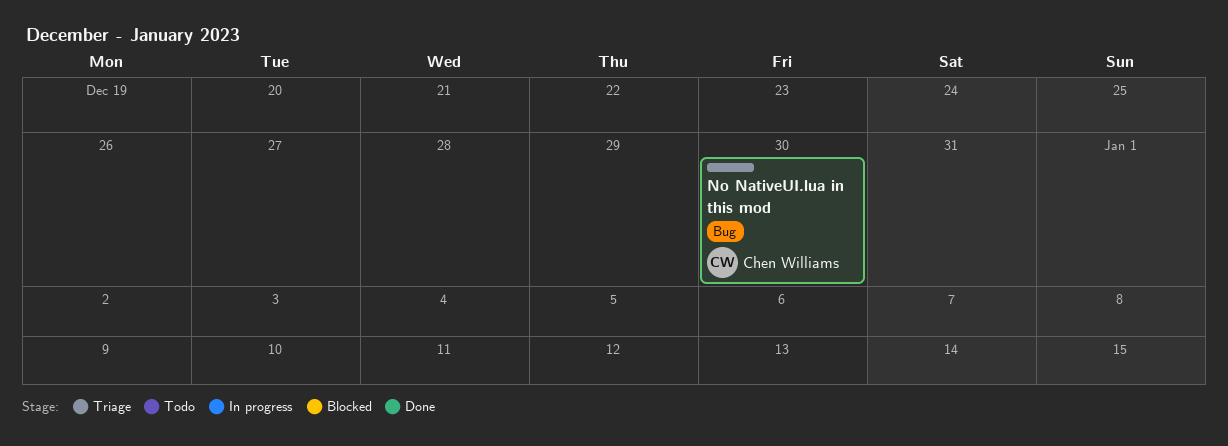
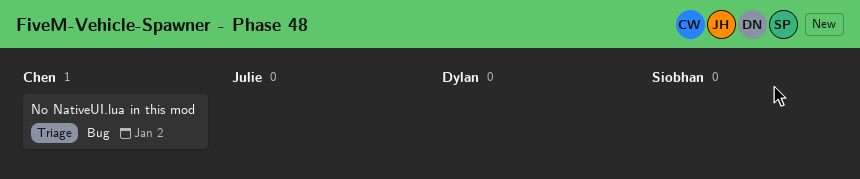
No NativeUI.lua in this mod, due: Dec 30 -> Jan 2

